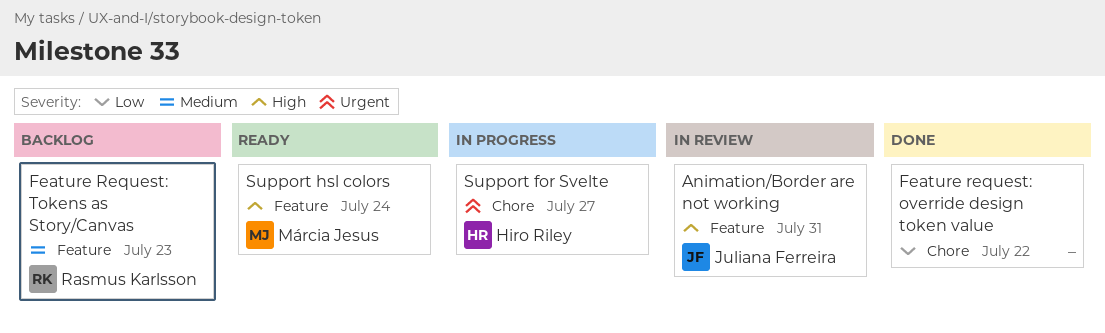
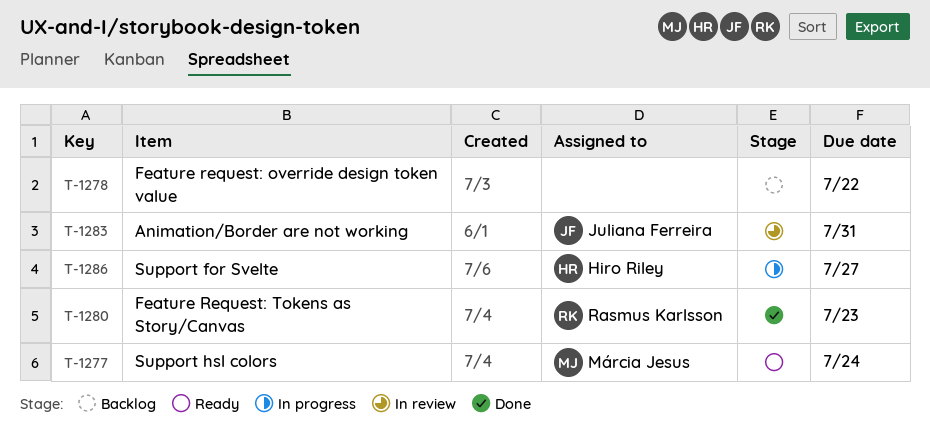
Feature request: override design token value, status: Done -> Backlog
Feature Request: Tokens as Story/Canvas, status: Backlog -> Done

